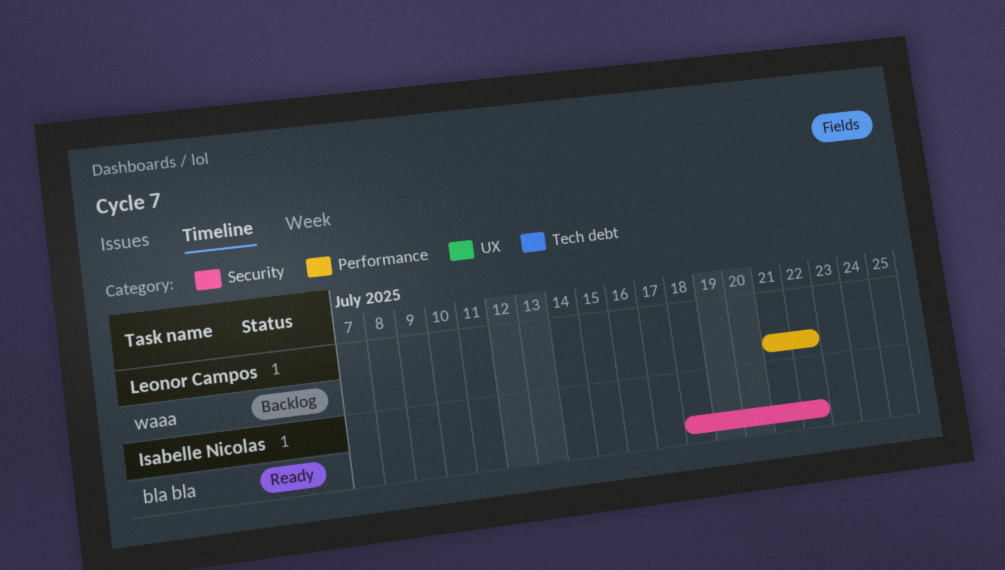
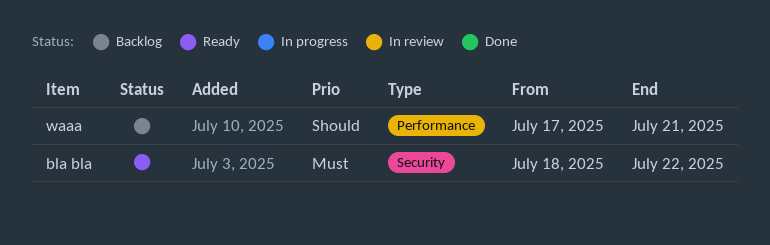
waaa, start: Jul 21 -> Jul 17
waaa, due: Jul 22 -> Jul 21

